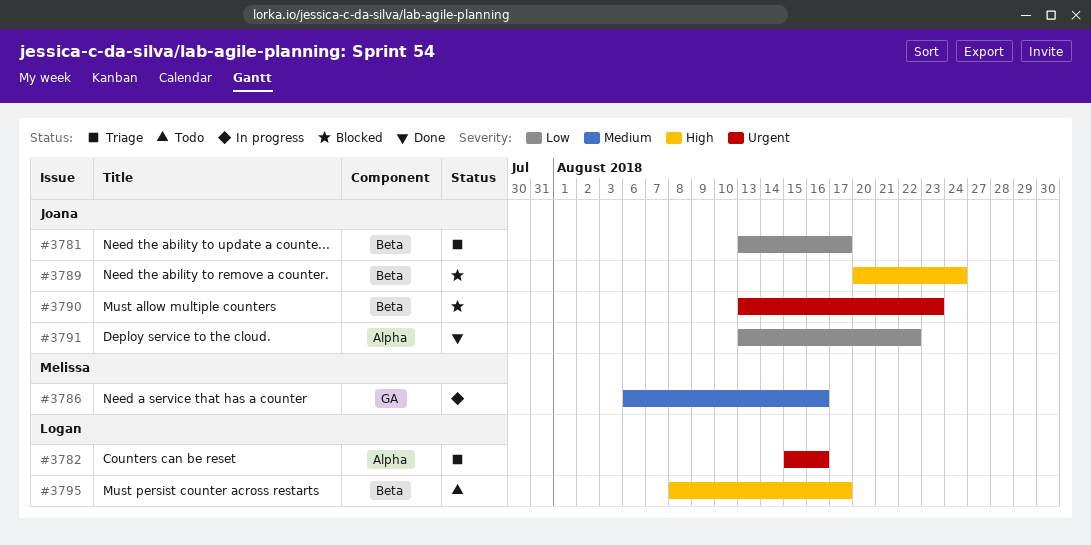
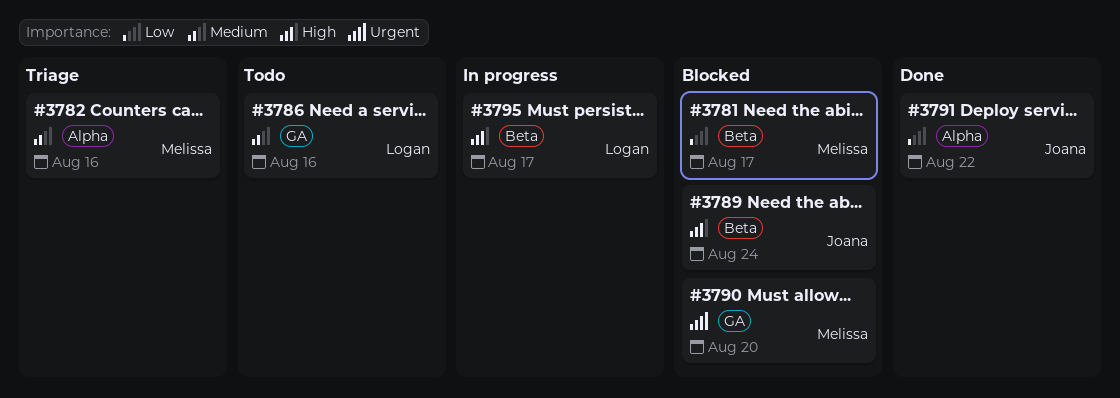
#3781, status: Triage -> Blocked
#3781, owner: Joana -> Melissa
#3782, owner: Logan -> Melissa
#3782, priority: Urgent -> Medium
#3786, status: In progress -> Todo
#3786, owner: Melissa -> Logan
#3790, owner: Joana -> Melissa
#3790, label: Beta -> GA
#3790, due: Aug 23 -> Aug 20
#3795, status: Todo -> In progress

